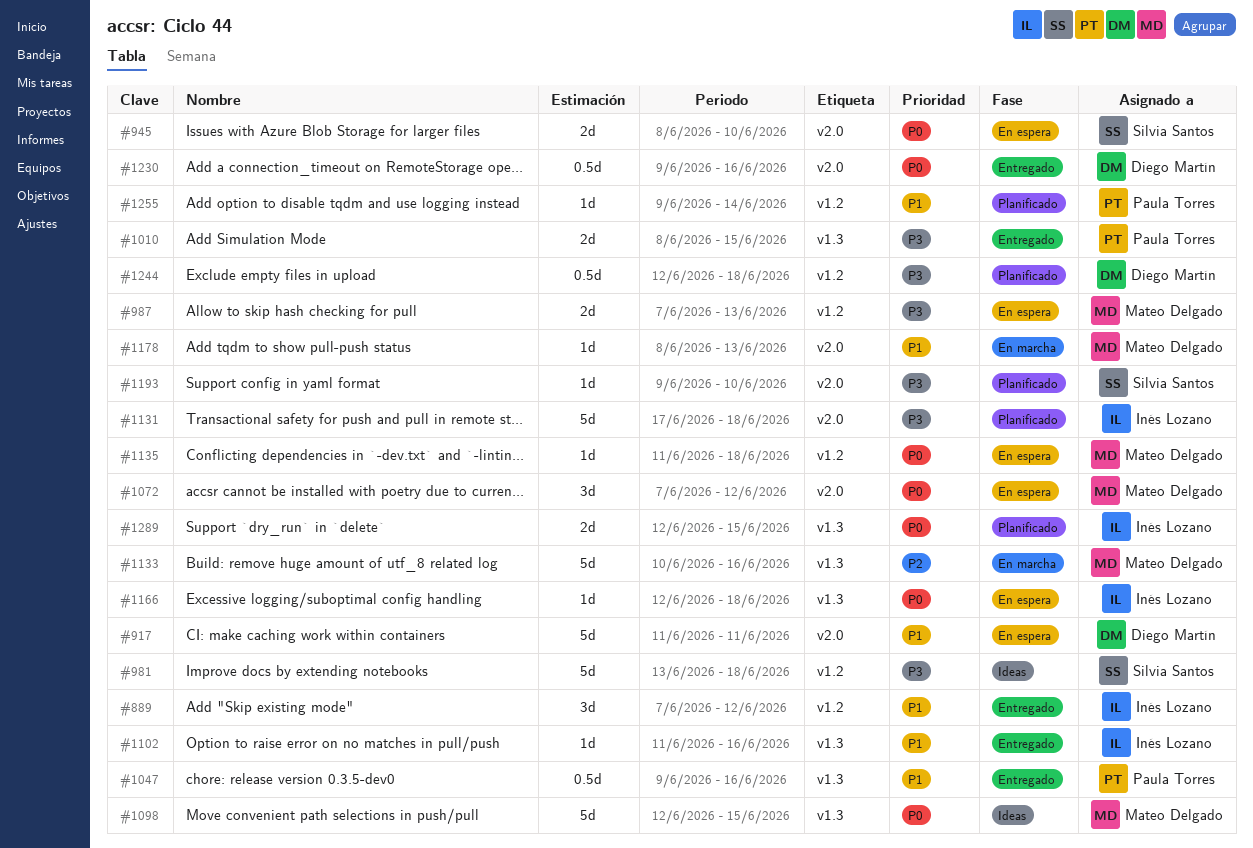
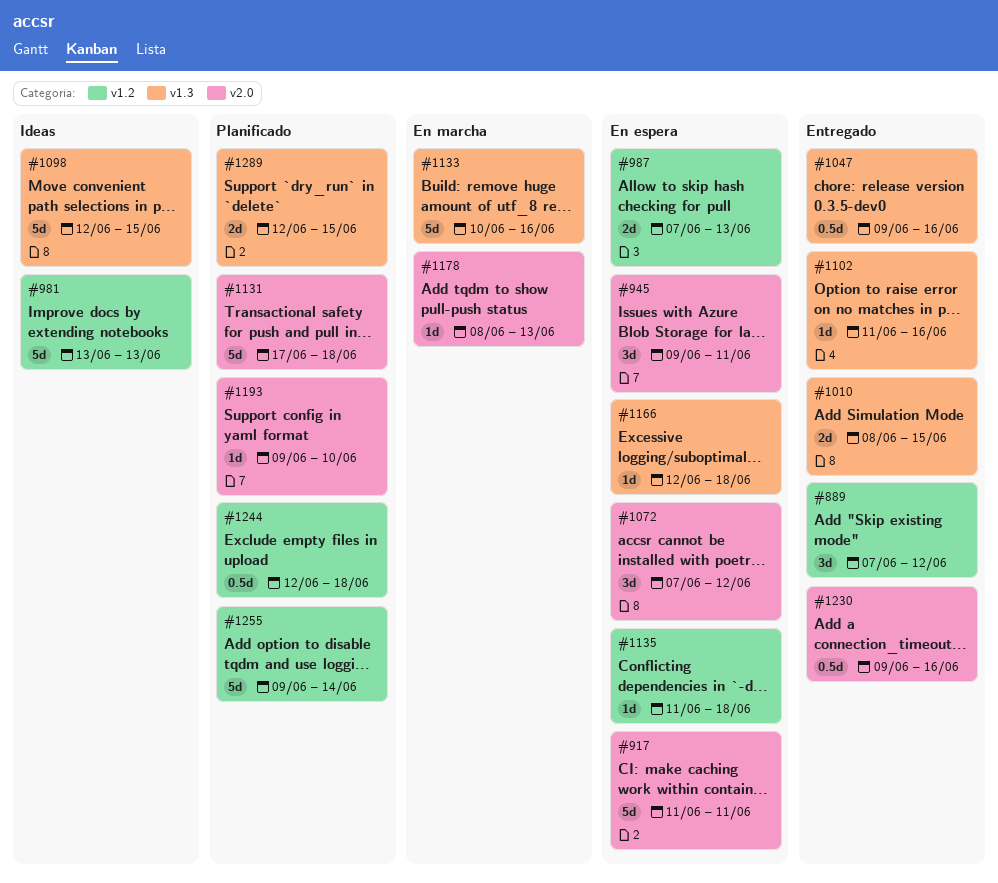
#945, estimate: 2d -> 3d
#945, start: Jun 8 -> Jun 9
#945, due: Jun 10 -> Jun 11
#981, due: Jun 18 -> Jun 13
#1255, estimate: 1d -> 5d

